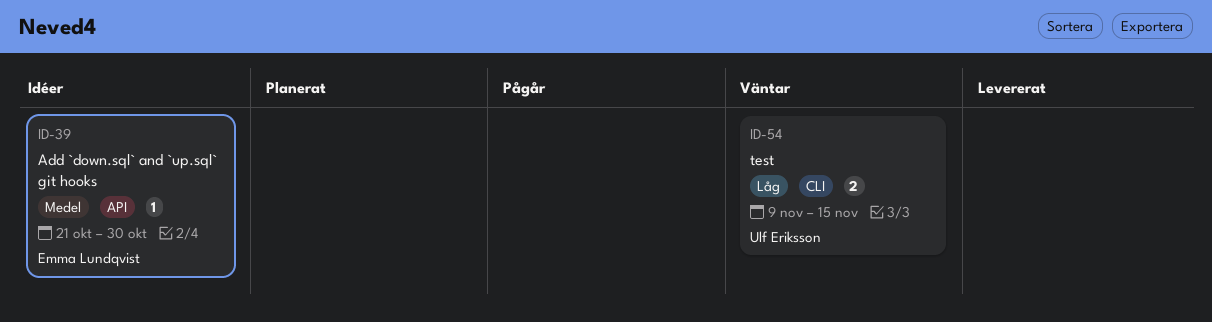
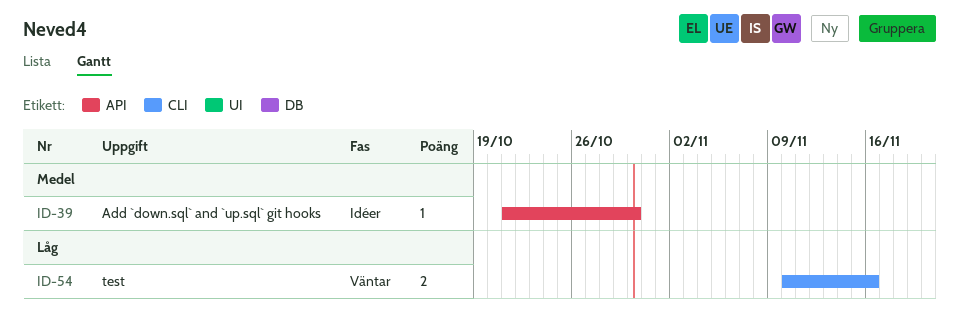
ID-54, start: Nov 9 -> Nov 10
ID-54, due: Nov 15 -> Nov 16

